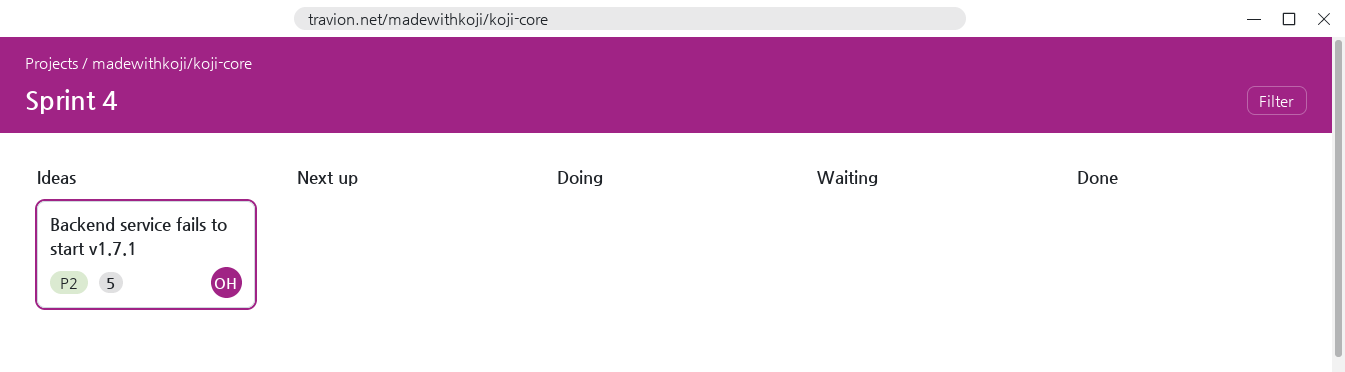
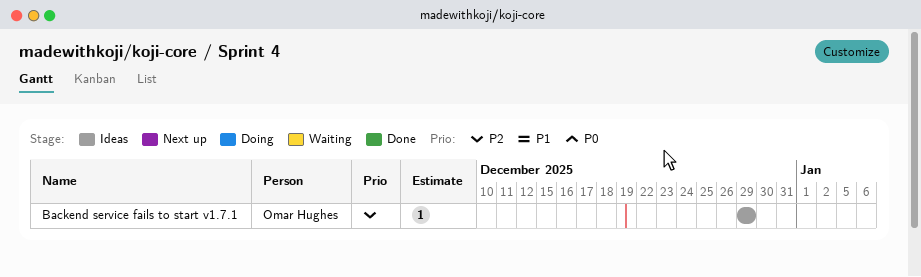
Backend service fails to start v1.7.1, estimate: 5 -> 1

